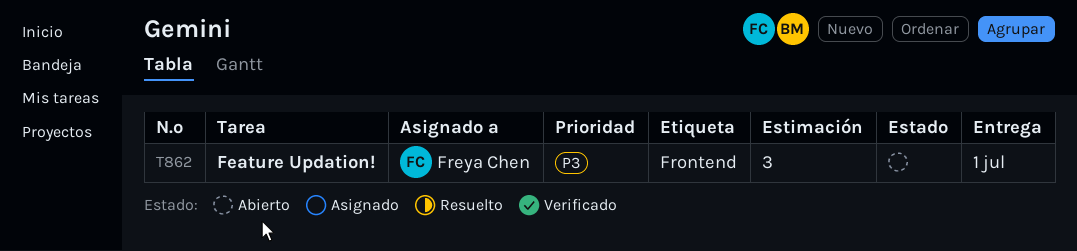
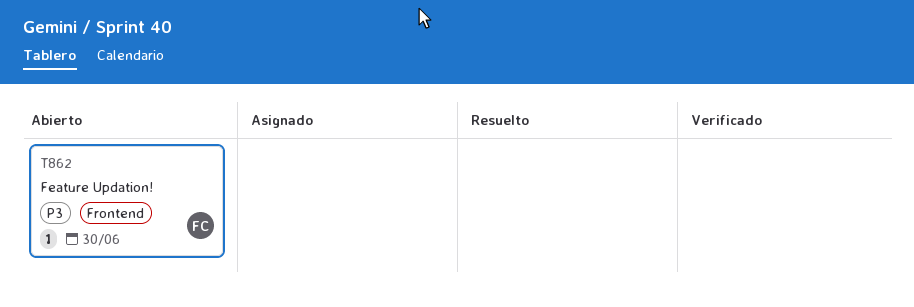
T862, estimate: 3 -> 1
T862, due: Jul 1 -> Jun 30

